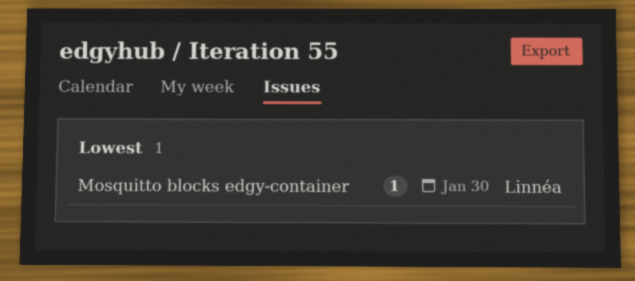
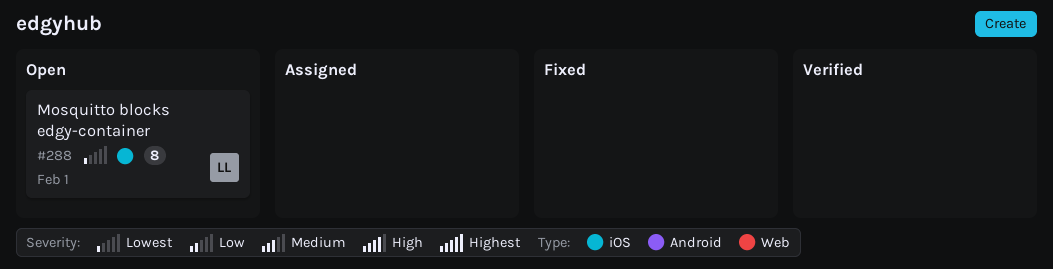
Mosquitto blocks edgy-container, estimate: 1 -> 8
Mosquitto blocks edgy-container, due: Jan 30 -> Feb 1

